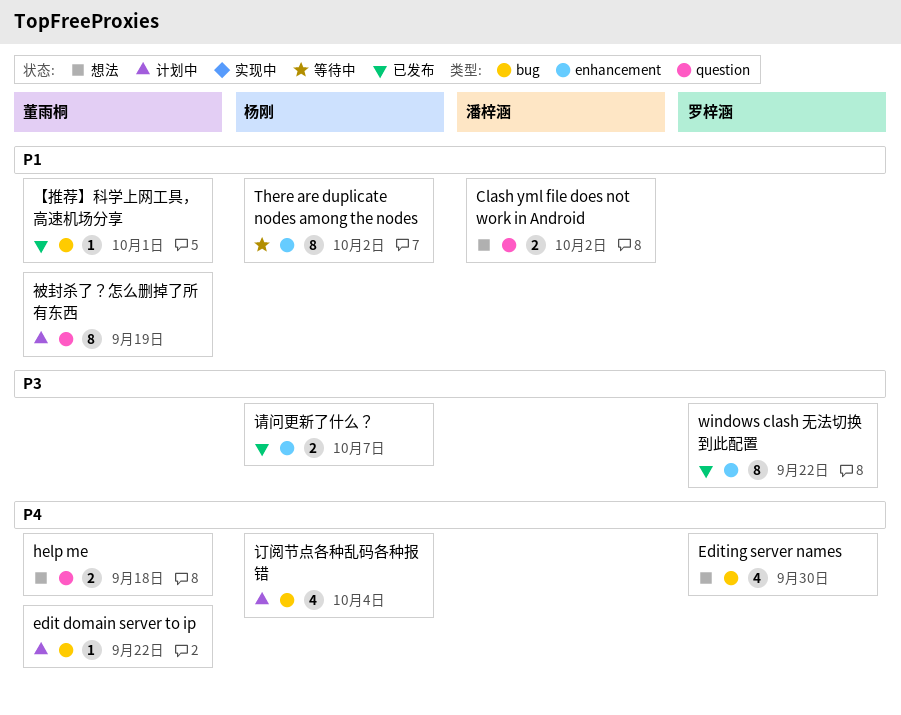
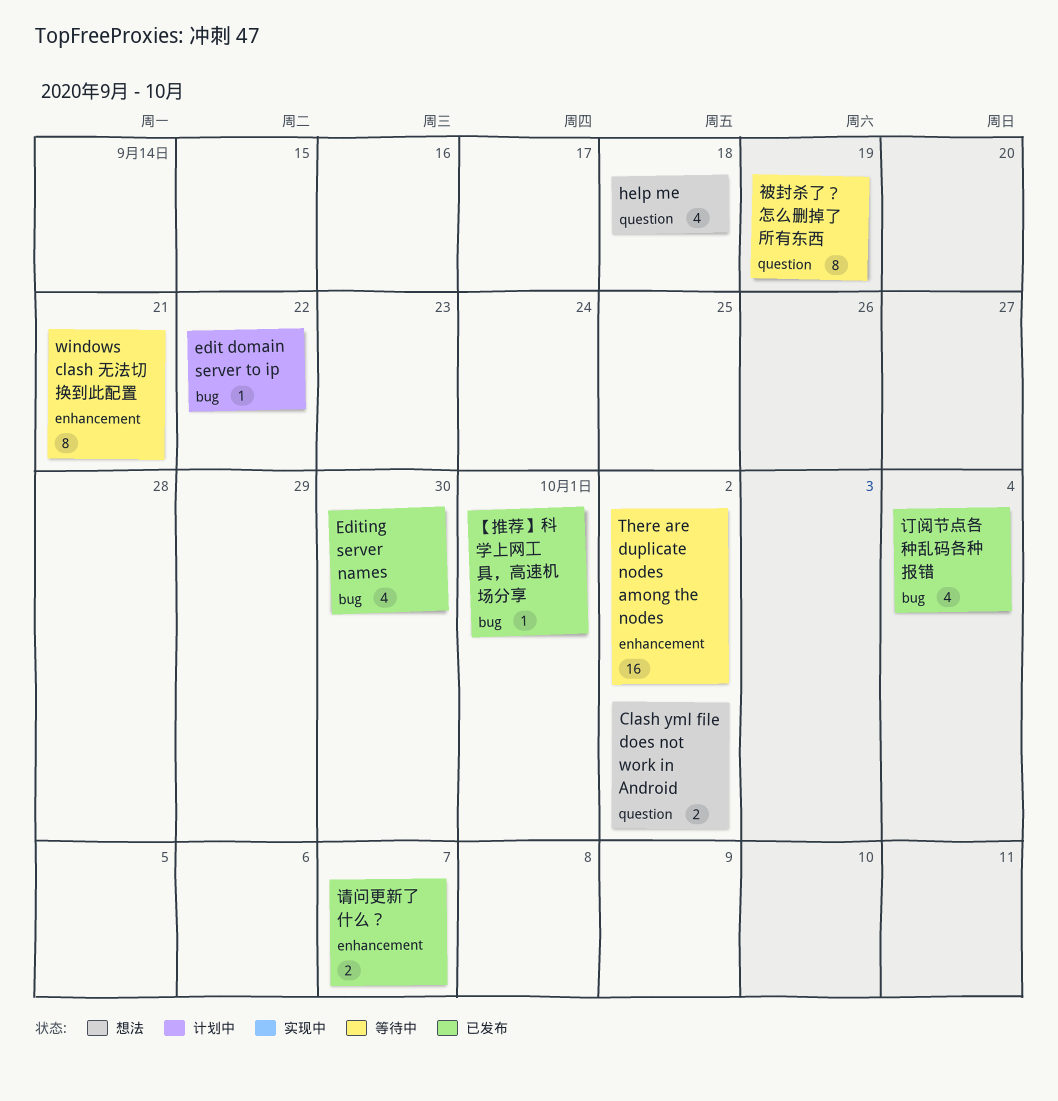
Editing server names, status: 想法 -> 已发布
help me, estimate: 2 -> 4
There are duplicate nodes among the nodes, estimate: 8 -> 16
windows clash 无法切换到此配置, status: 已发布 -> 等待中
windows clash 无法切换到此配置, due: Sep 22 -> Sep 21
被封杀了？怎么删掉了所有东西, status: 计划中 -> 等待中
订阅节点各种乱码各种报错, status: 计划中 -> 已发布

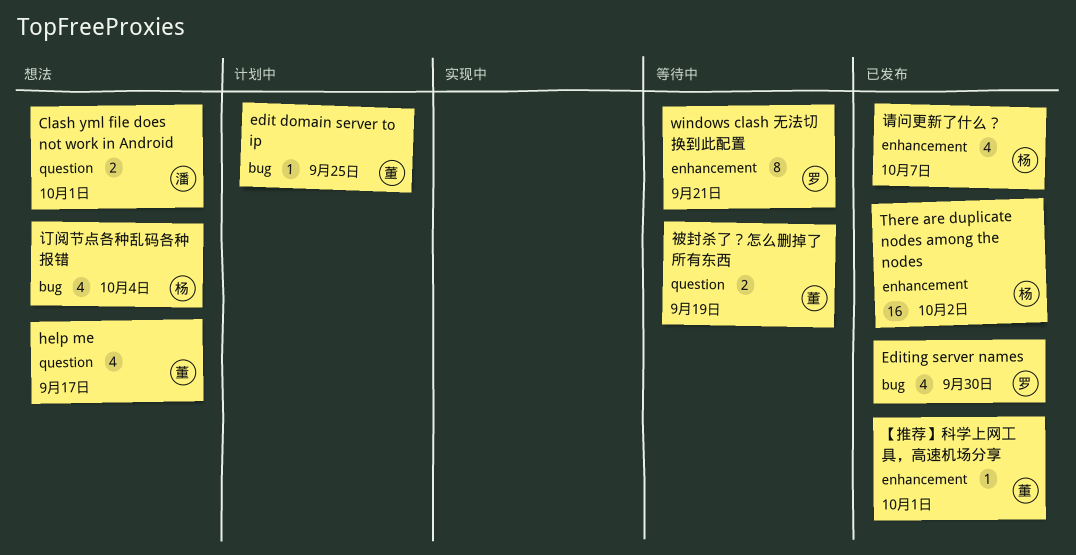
Clash yml file does not work in Android, due: Oct 2 -> Oct 1
edit domain server to ip, due: Sep 22 -> Sep 25
help me, due: Sep 18 -> Sep 17
There are duplicate nodes among the nodes, status: 等待中 -> 已发布
【推荐】科学上网工具，高速机场分享, label: bug -> enhancement
被封杀了？怎么删掉了所有东西, estimate: 8 -> 2
订阅节点各种乱码各种报错, status: 已发布 -> 想法
请问更新了什么？, estimate: 2 -> 4

